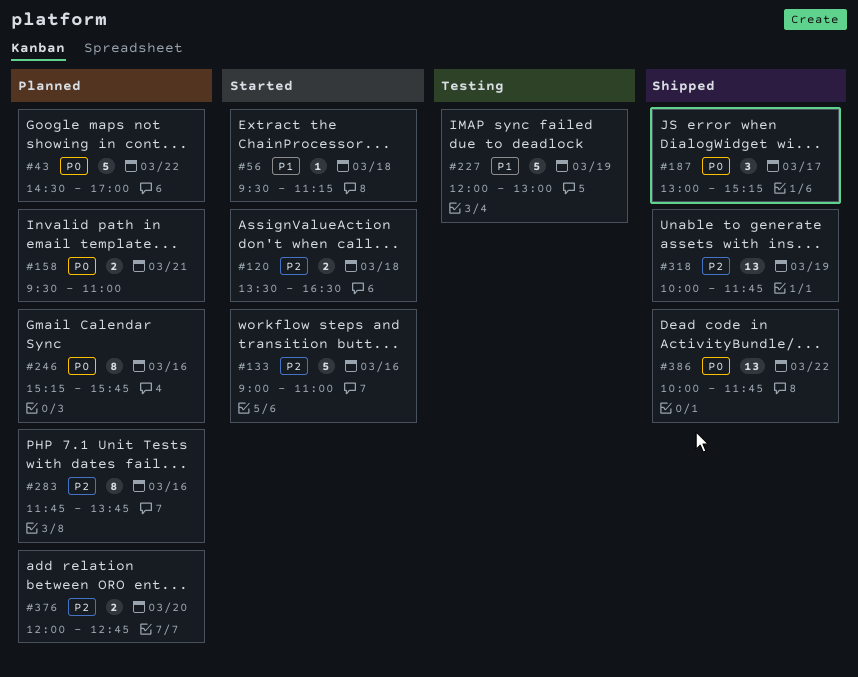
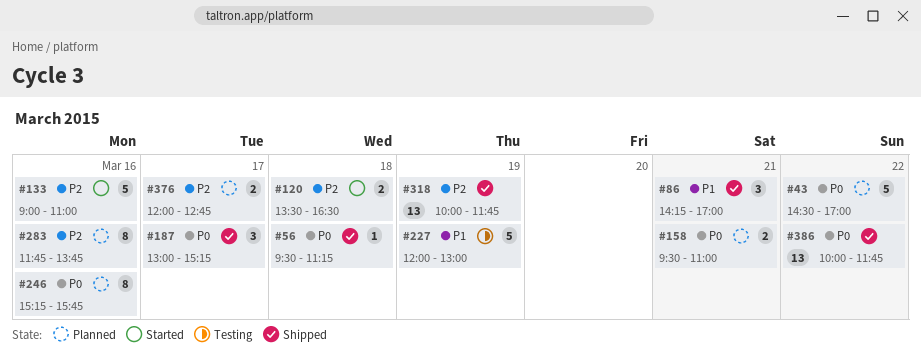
#56, status: Started -> Shipped
#56, priority: P1 -> P0
#86: none -> present
#376, day: Mar 20 -> Mar 17

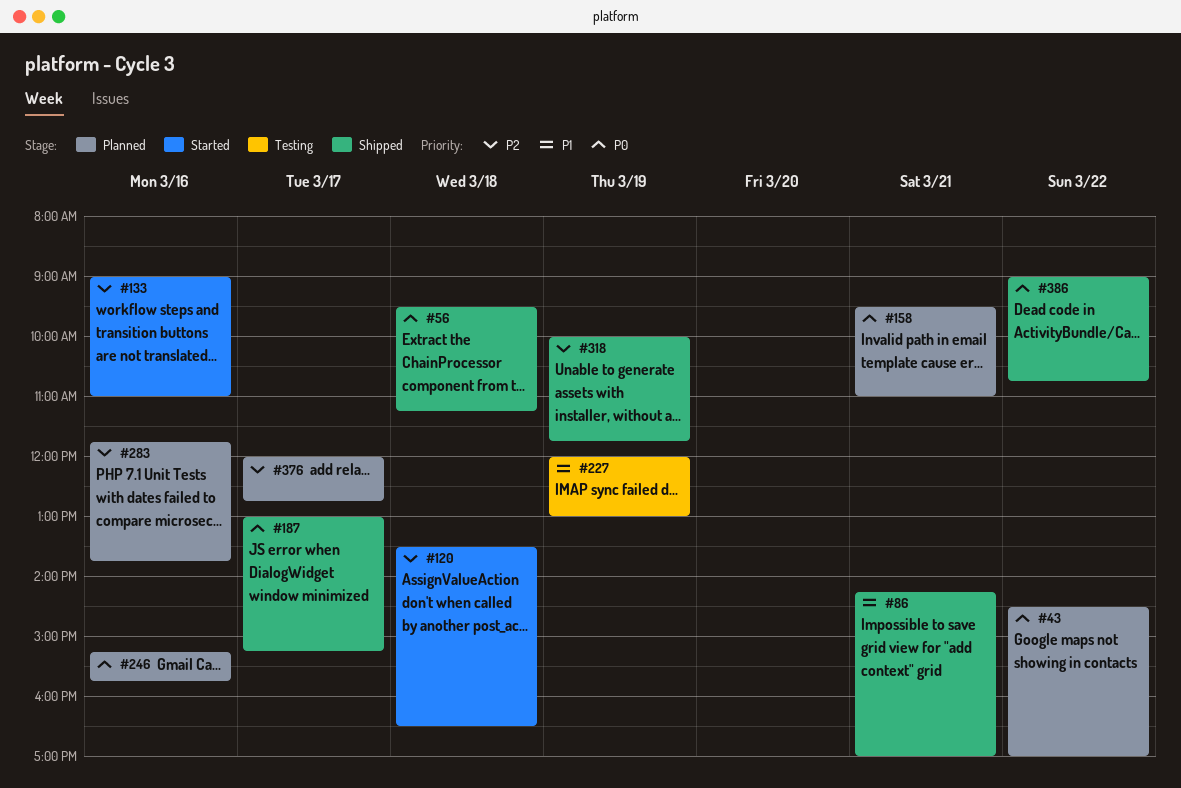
#386, begins: 10:00 -> 09:00
#386, ends: 11:45 -> 10:45

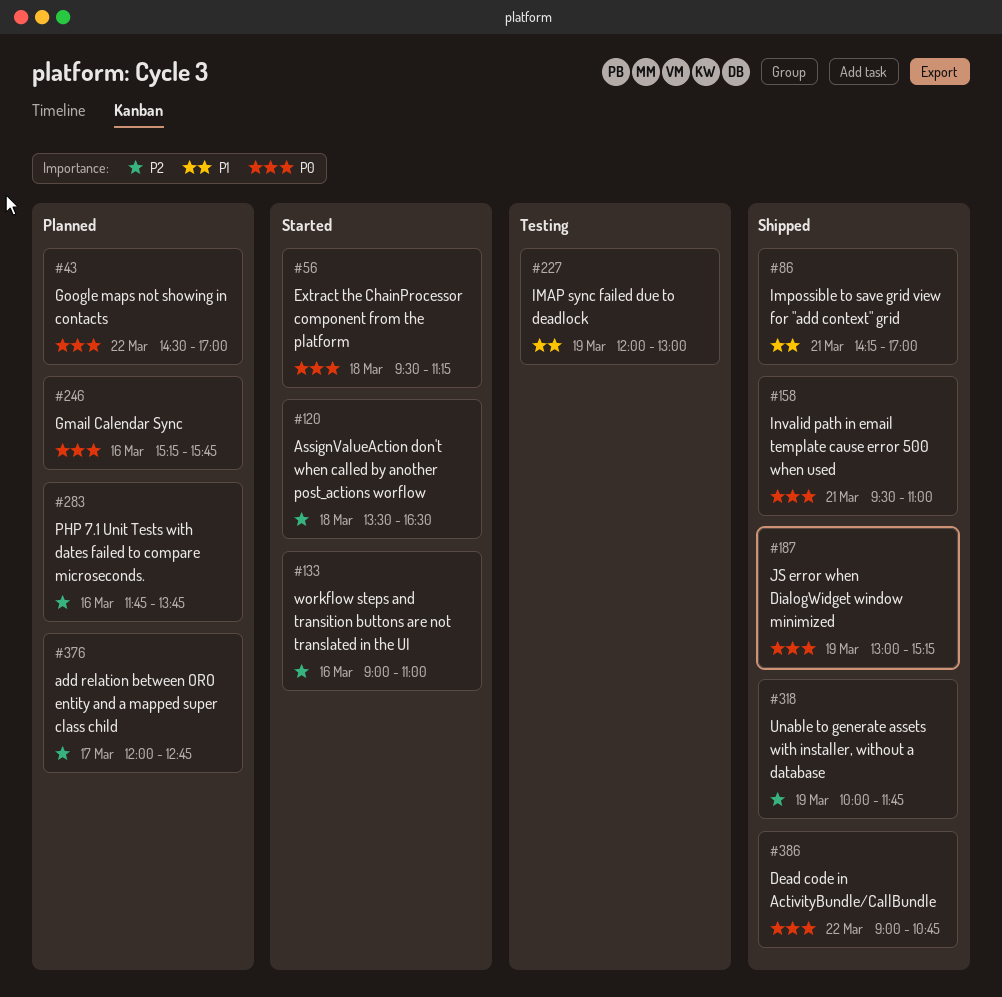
#56, status: Shipped -> Started
#158, status: Planned -> Shipped
#187, day: Mar 17 -> Mar 19

